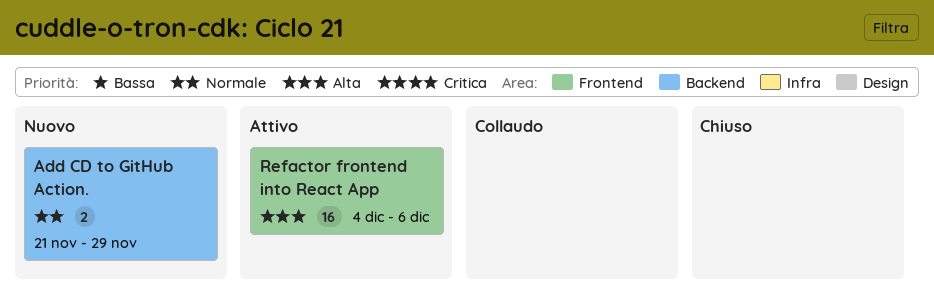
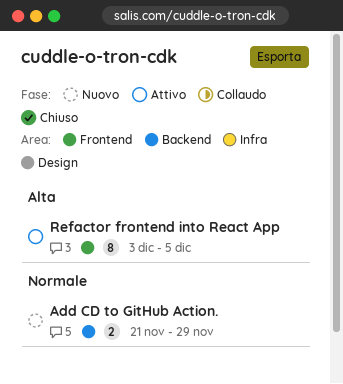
Refactor frontend into React App, estimate: 16 -> 8
Refactor frontend into React App, start: Dec 4 -> Dec 3
Refactor frontend into React App, due: Dec 6 -> Dec 5

